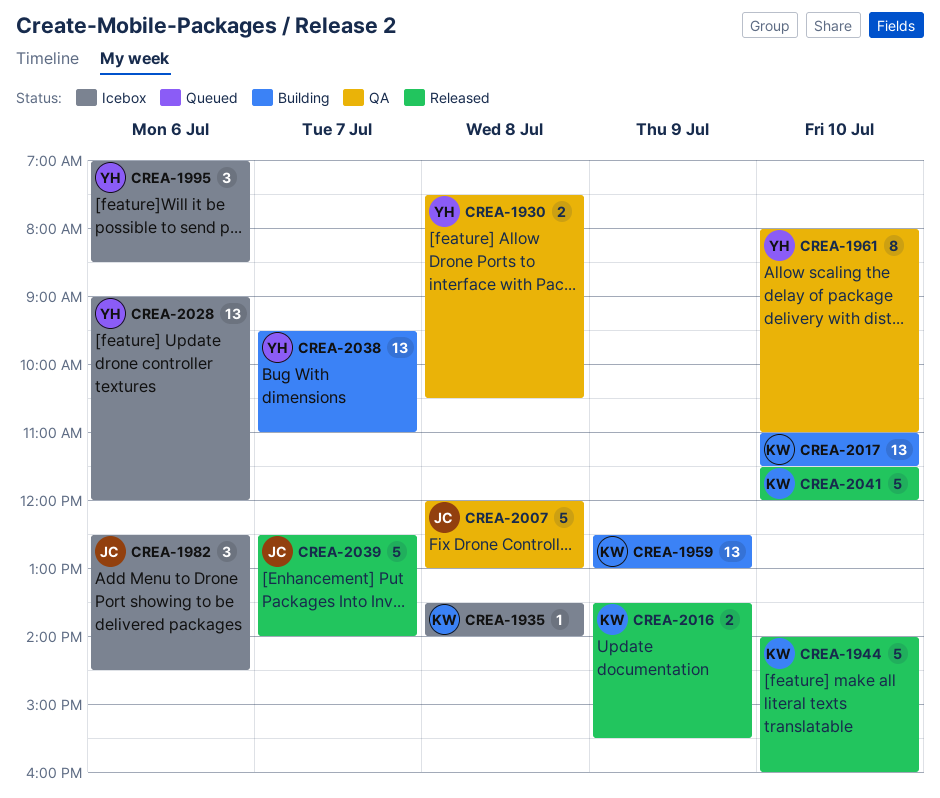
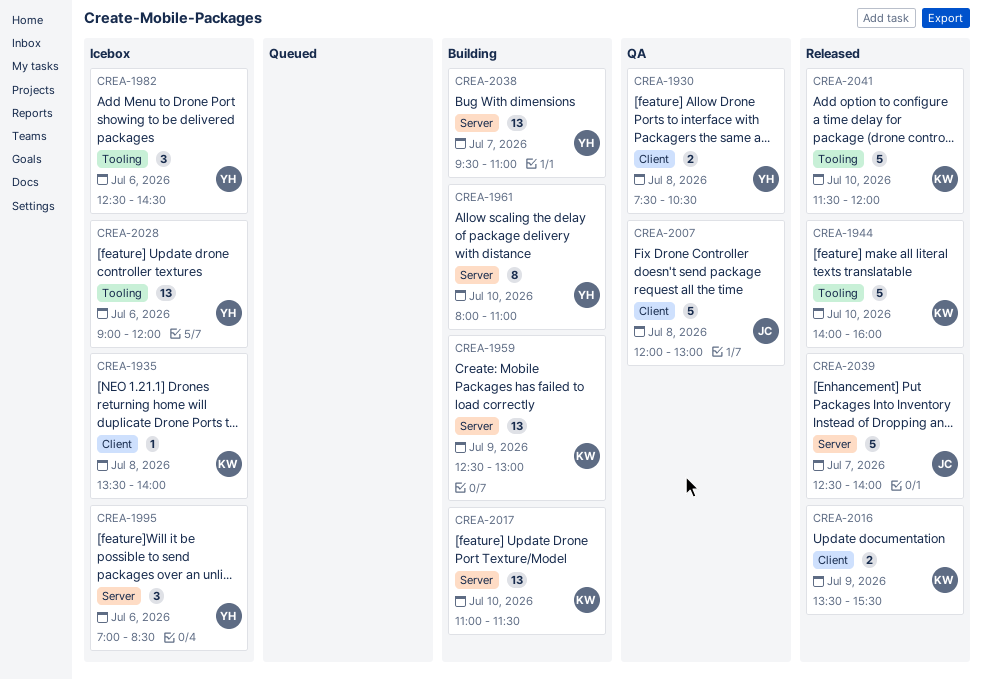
CREA-1961, status: QA -> Building
CREA-1982, owner: JC -> YH

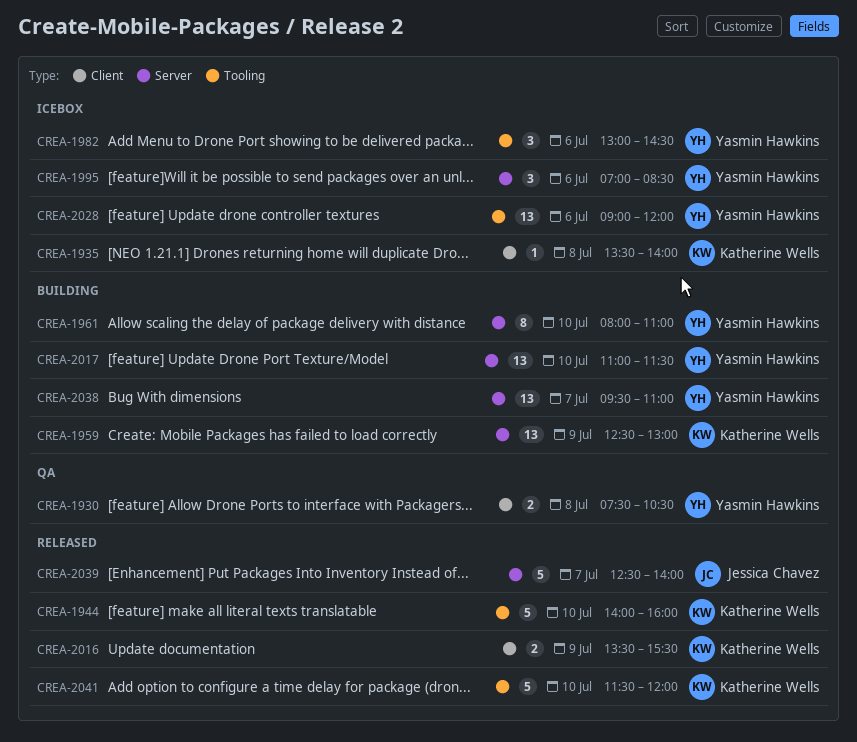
CREA-1982, begins: 12:30 -> 13:00
CREA-2007: present -> none
CREA-2017, owner: Katherine Wells -> Yasmin Hawkins

